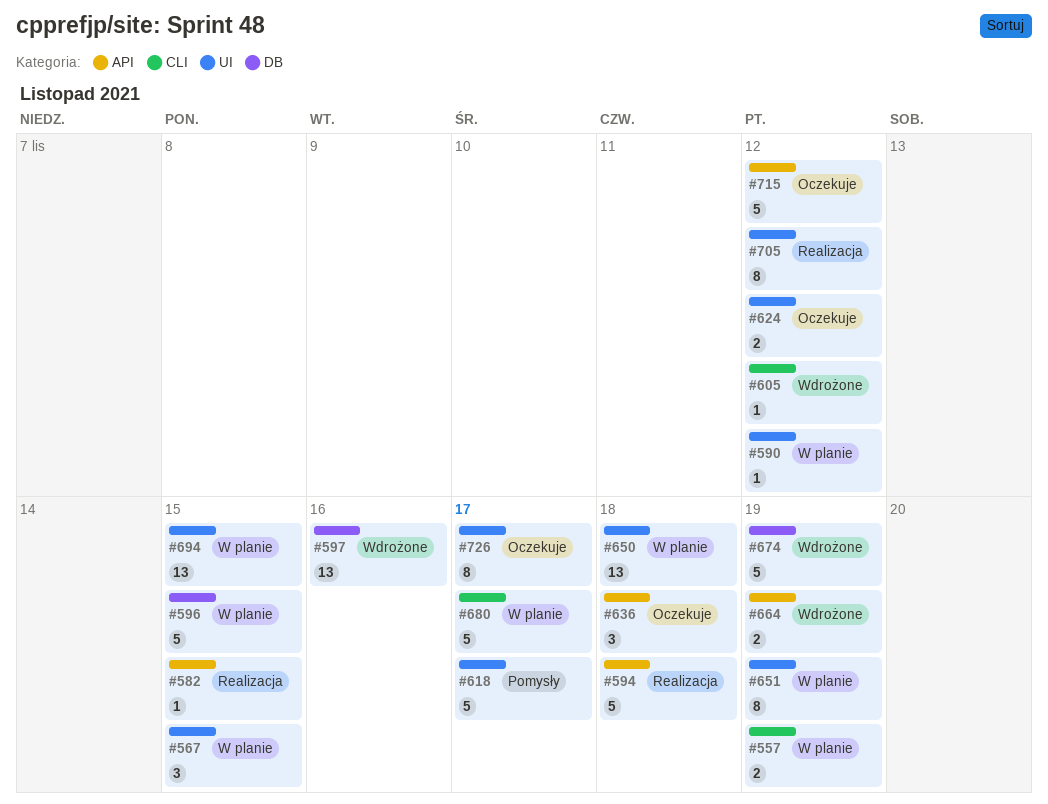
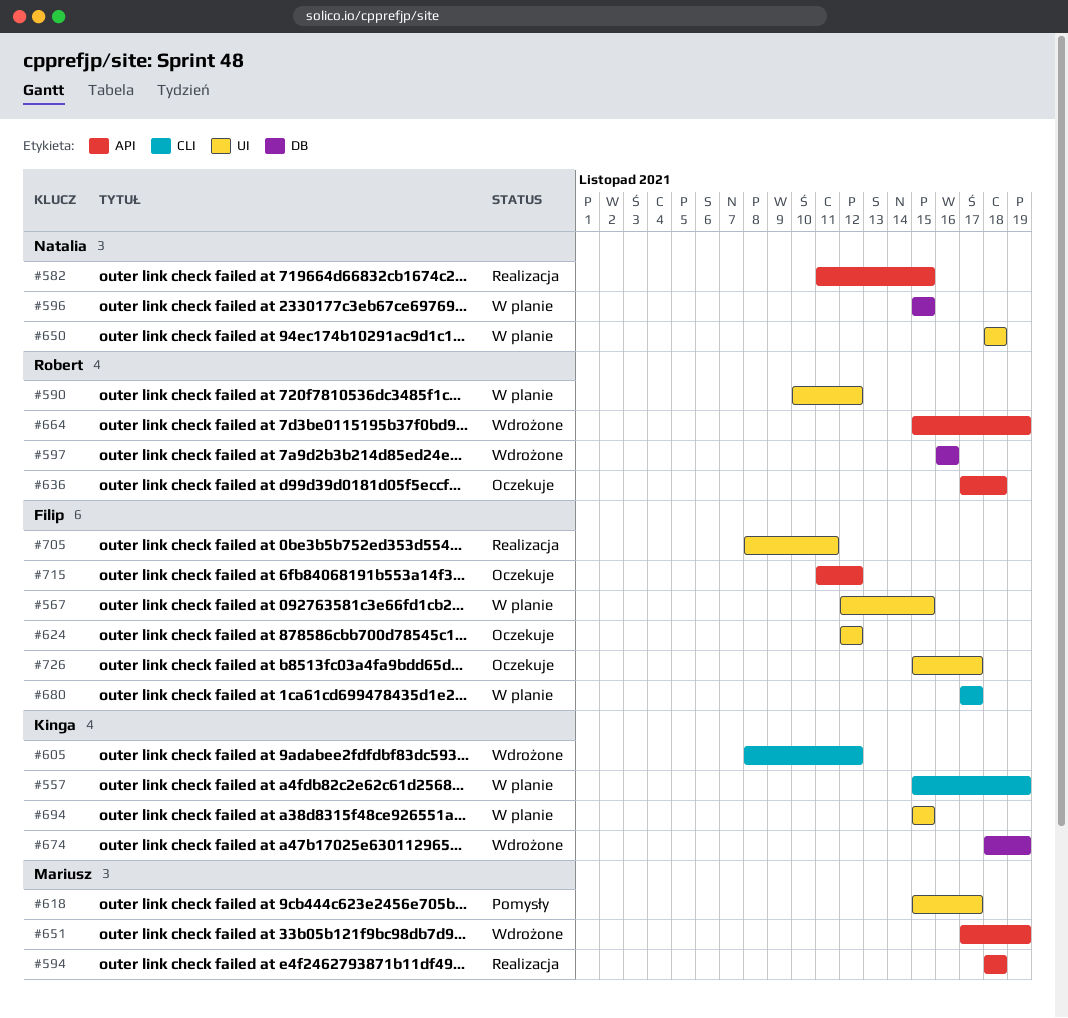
#651, status: W planie -> Wdrożone
#651, label: UI -> API
#705, due: Nov 12 -> Nov 11

